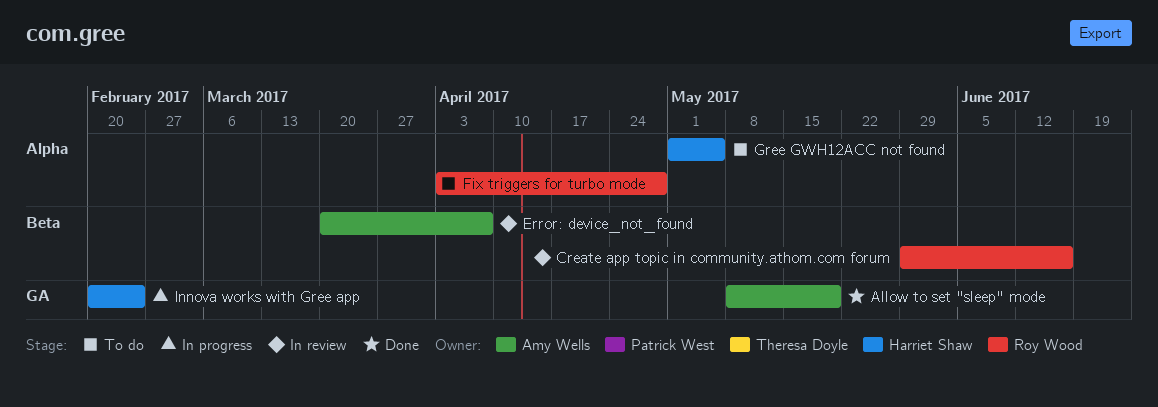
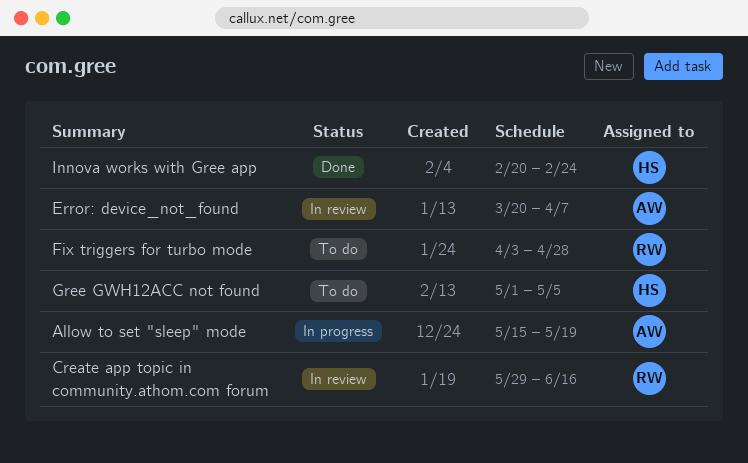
Allow to set "sleep" mode, status: Done -> In progress
Allow to set "sleep" mode, start: May 8 -> May 15
Innova works with Gree app, status: In progress -> Done

